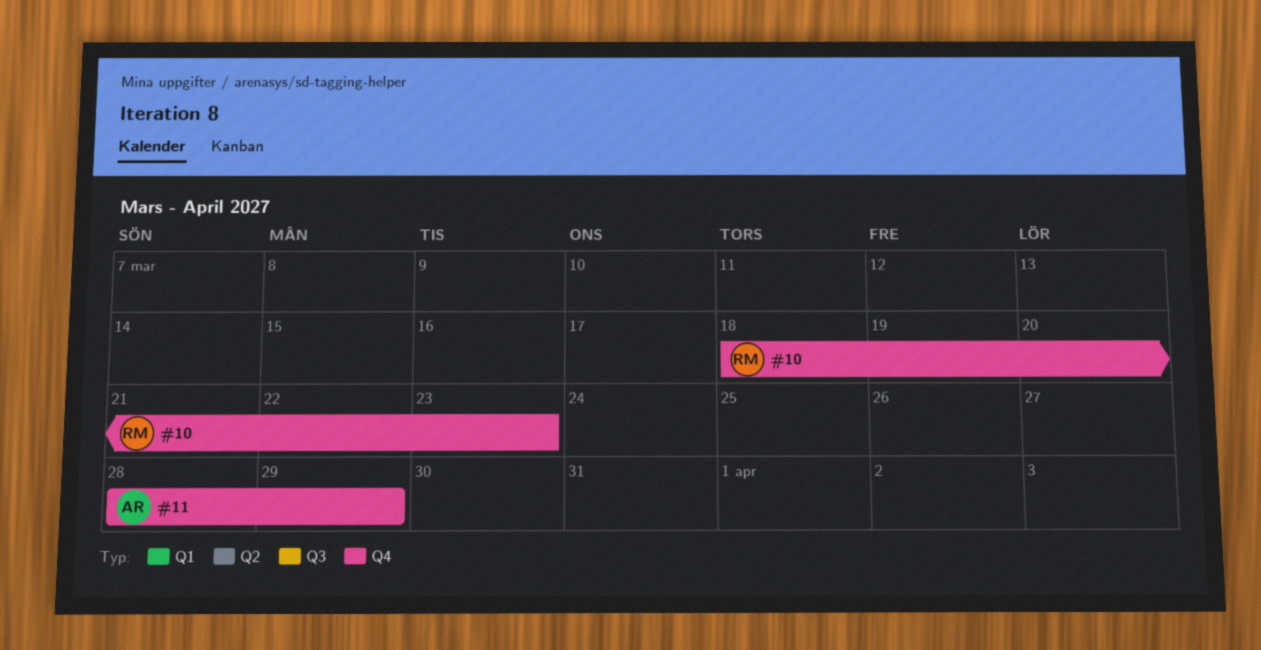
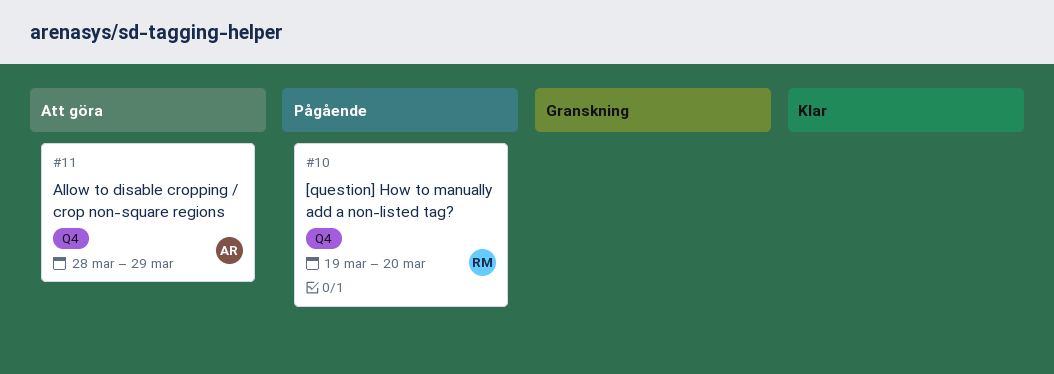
#10, start: Mar 18 -> Mar 19
#10, due: Mar 23 -> Mar 20

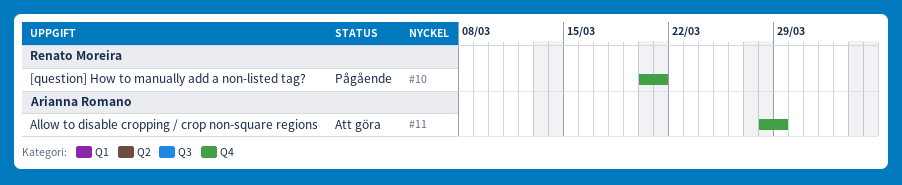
#10, start: Mar 19 -> Mar 20
#10, due: Mar 20 -> Mar 21

